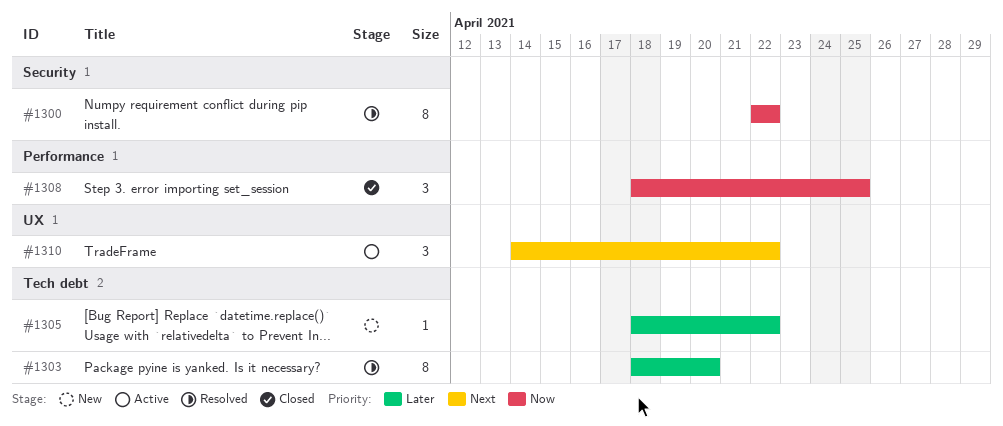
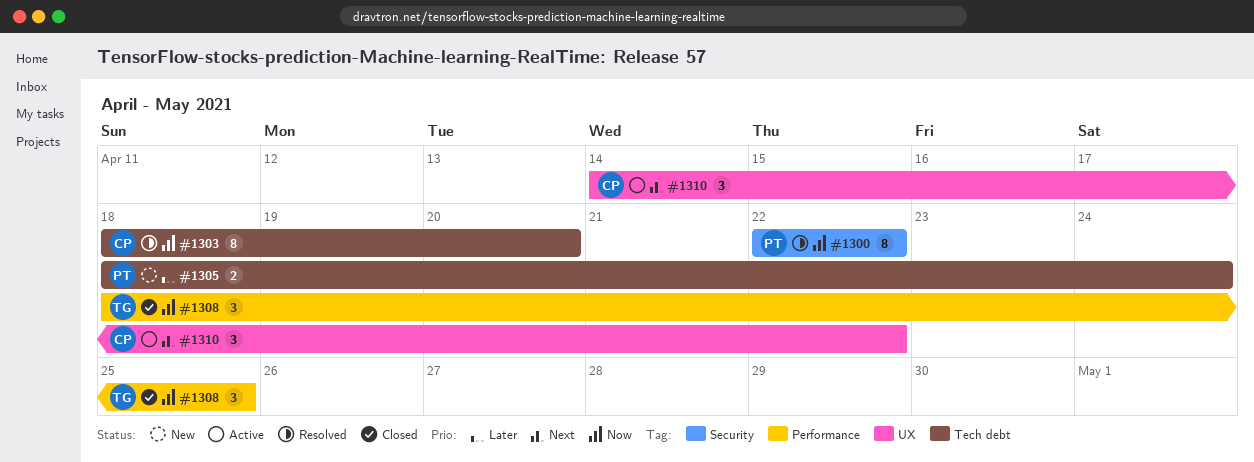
#1303, priority: Later -> Now
#1305, estimate: 1 -> 2
#1305, due: Apr 22 -> Apr 24

